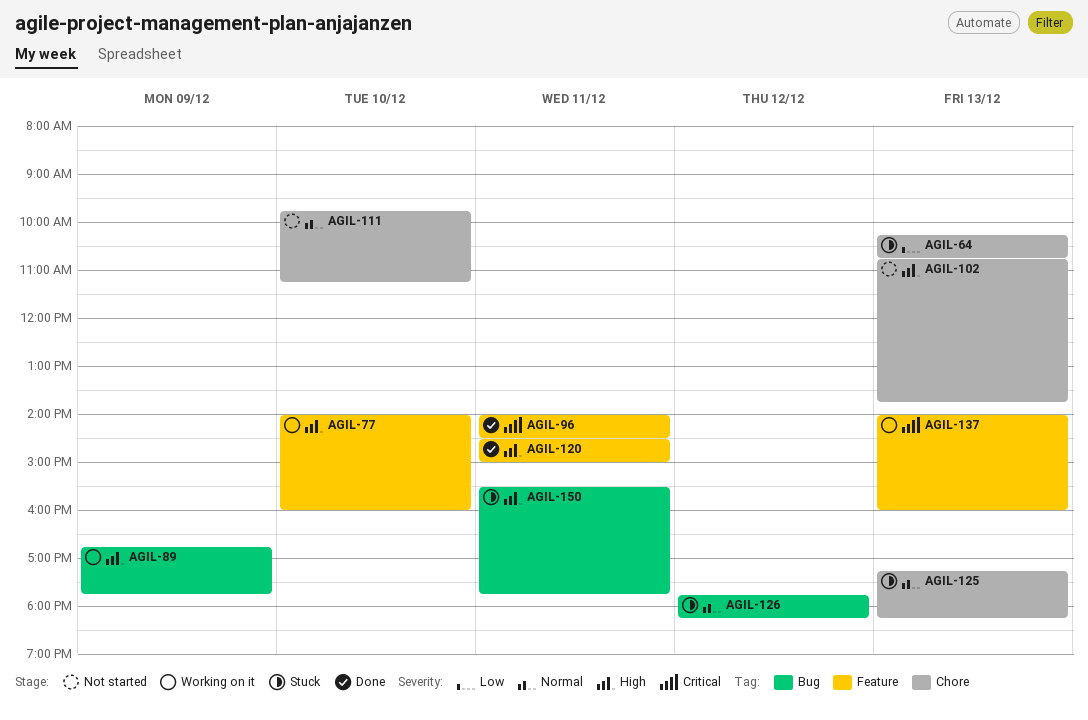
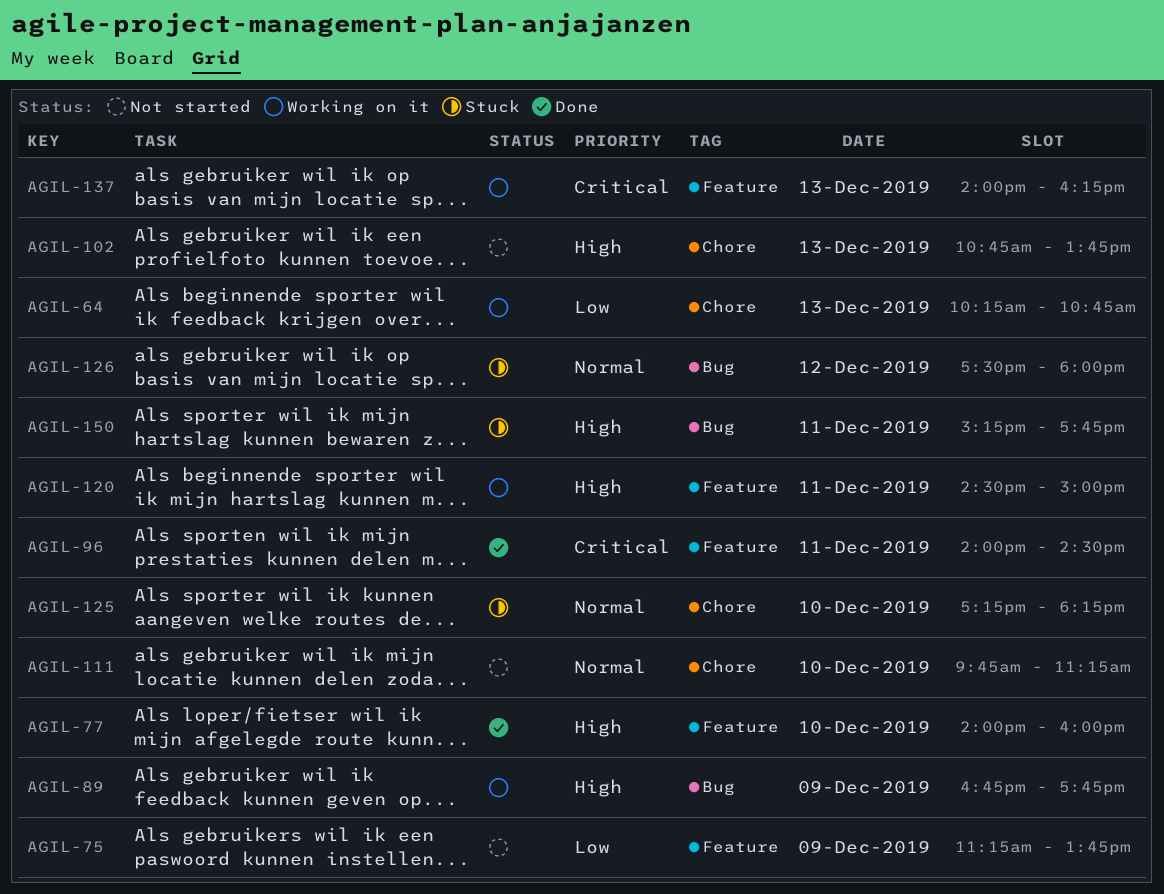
AGIL-64, status: Stuck -> Working on it
AGIL-75: none -> present
AGIL-77, status: Working on it -> Done
AGIL-120, status: Done -> Working on it
AGIL-125, day: Dec 13 -> Dec 10
AGIL-126, begins: 17:45 -> 17:30
AGIL-126, ends: 18:15 -> 18:00
AGIL-137, ends: 16:00 -> 16:15
AGIL-150, begins: 15:30 -> 15:15

